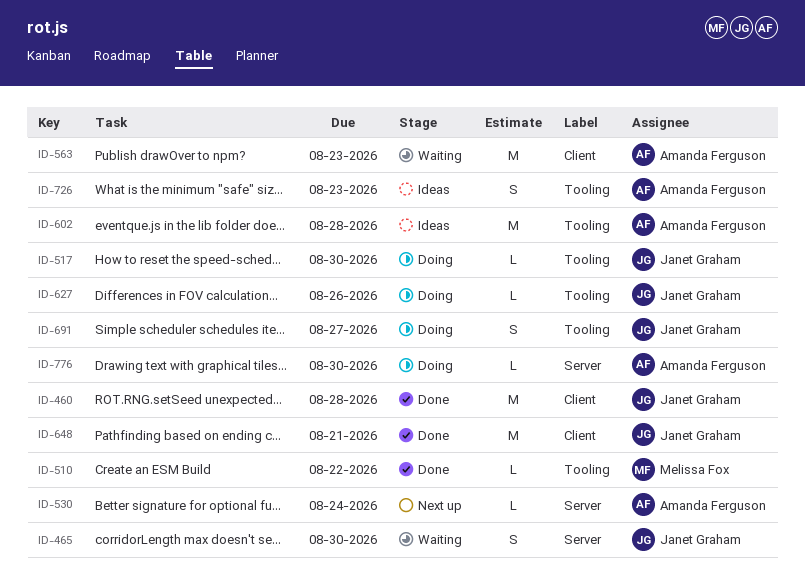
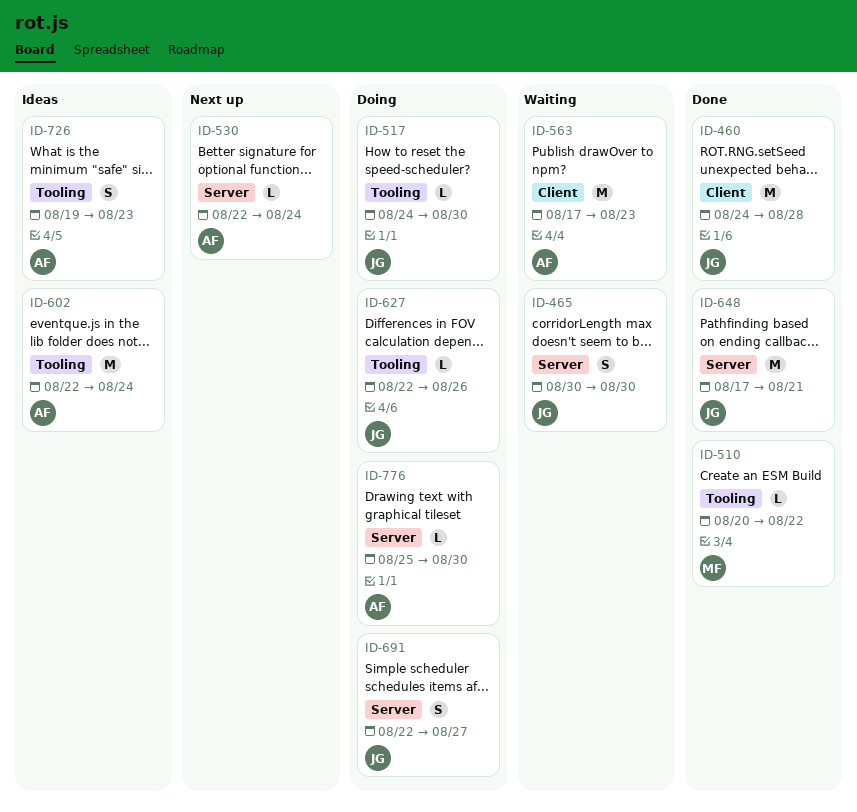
ID-602, due: Aug 28 -> Aug 24
ID-648, label: Client -> Server
ID-691, label: Tooling -> Server

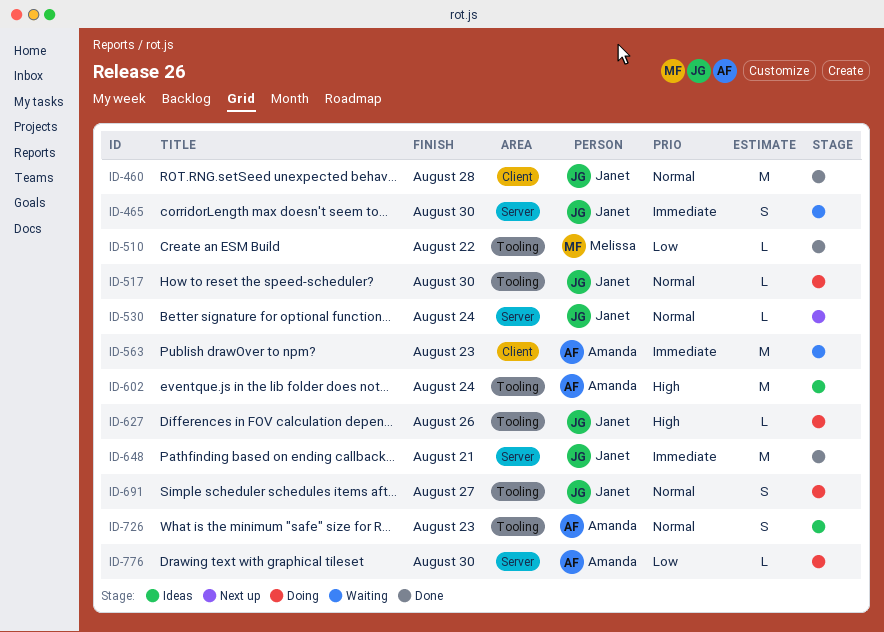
ID-530, owner: Amanda -> Janet
ID-691, label: Server -> Tooling

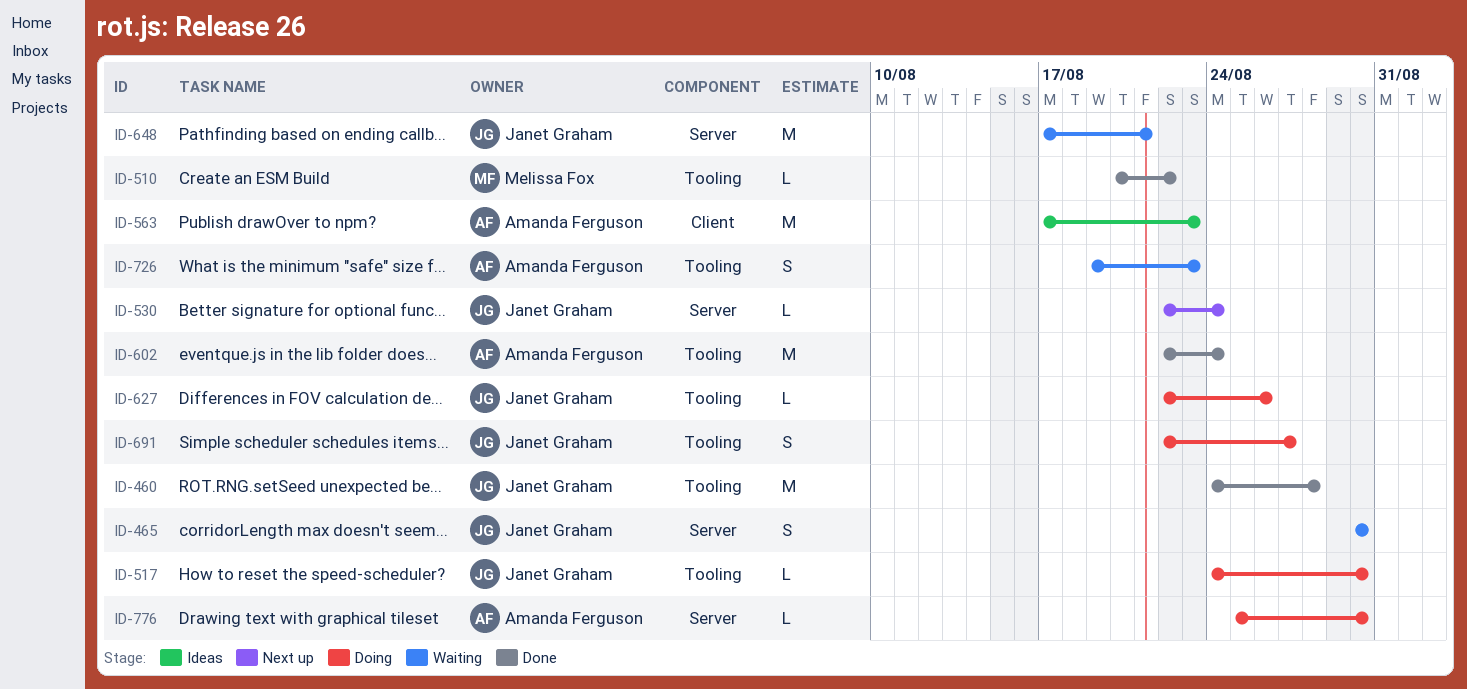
ID-460, label: Client -> Tooling
ID-563, status: Waiting -> Ideas
ID-602, status: Ideas -> Done
ID-648, status: Done -> Waiting
ID-726, status: Ideas -> Waiting

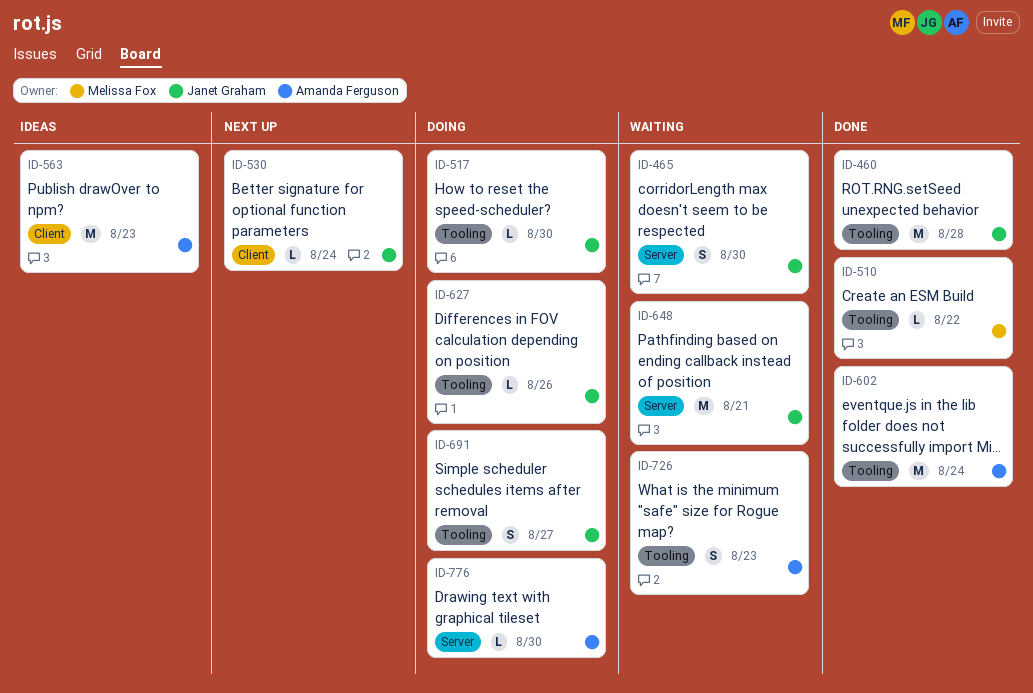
ID-530, label: Server -> Client

